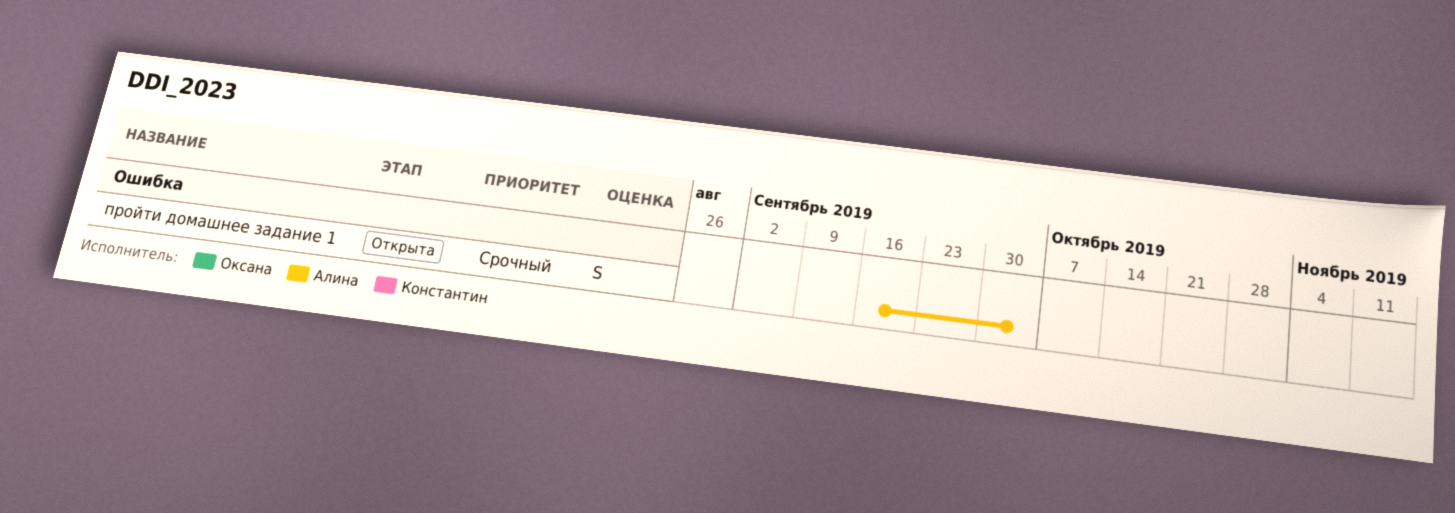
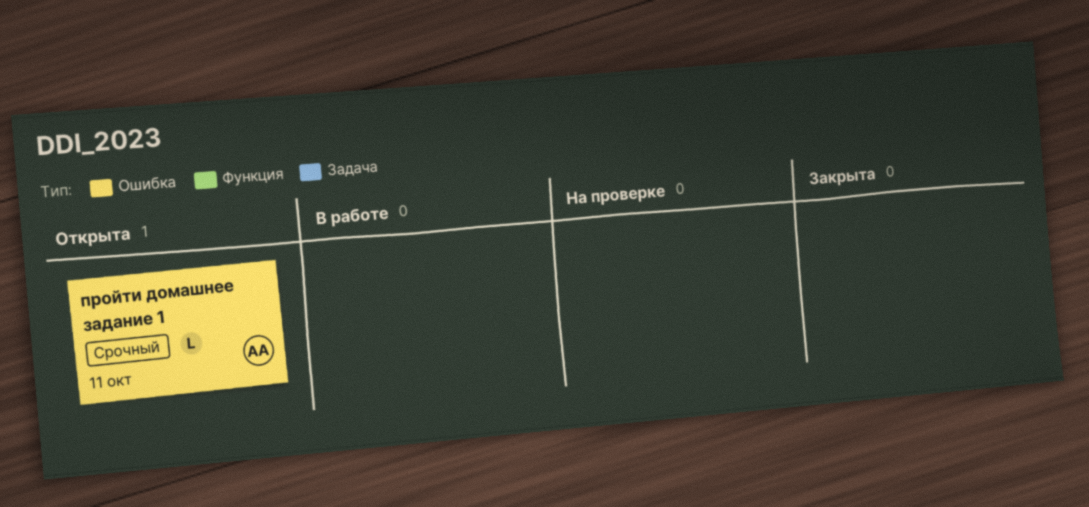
пройти домашнее задание 1, estimate: S -> L
пройти домашнее задание 1, due: Oct 4 -> Oct 11

